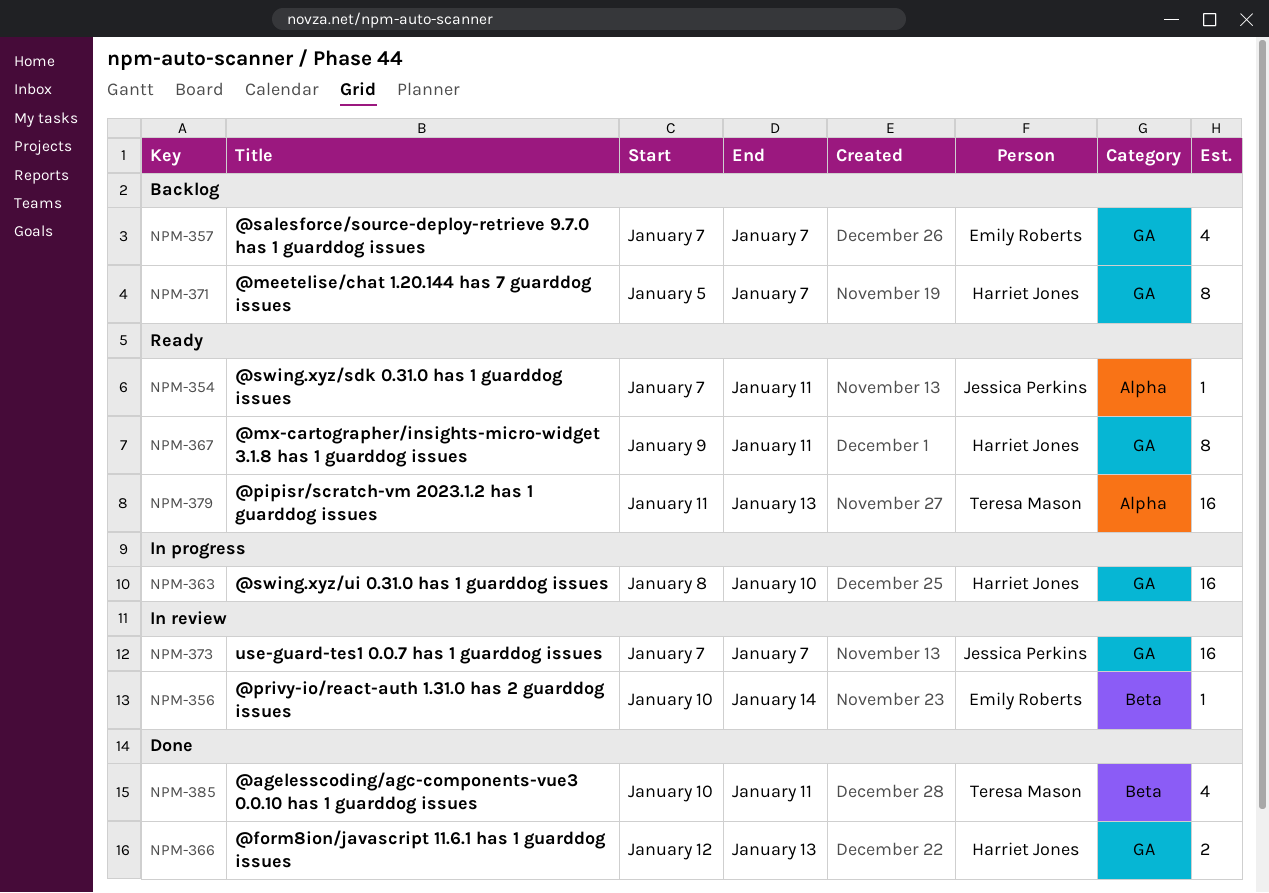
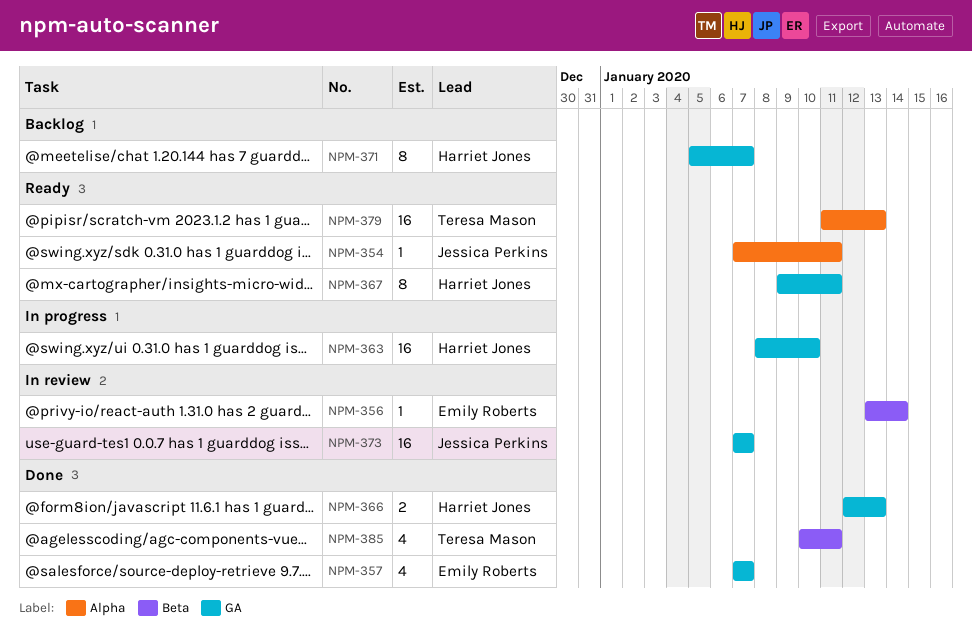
NPM-356, start: Jan 10 -> Jan 13
NPM-357, status: Backlog -> Done

